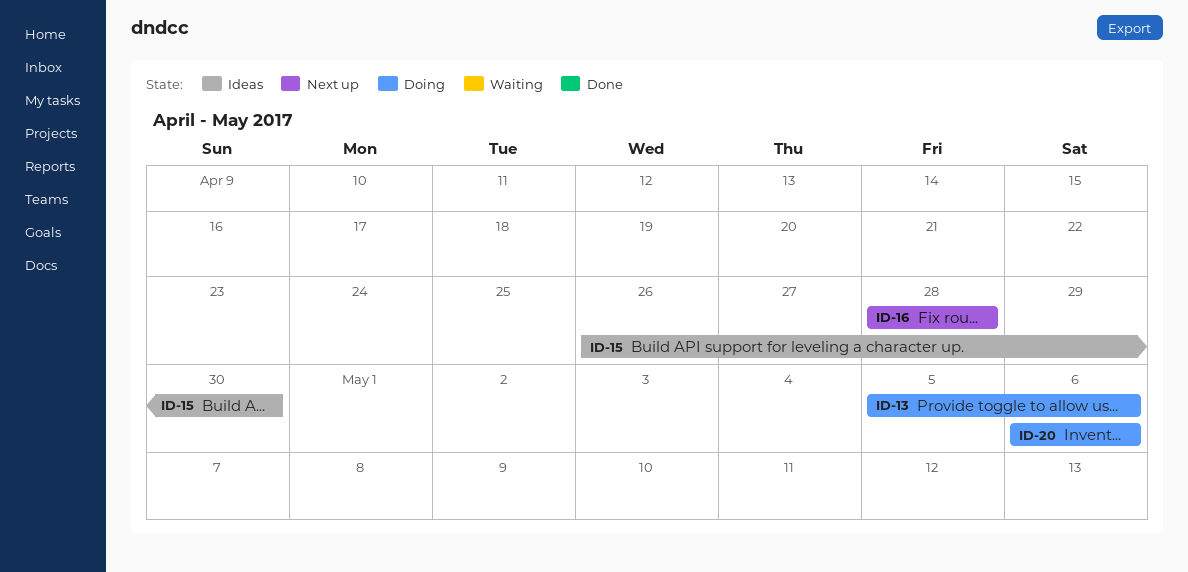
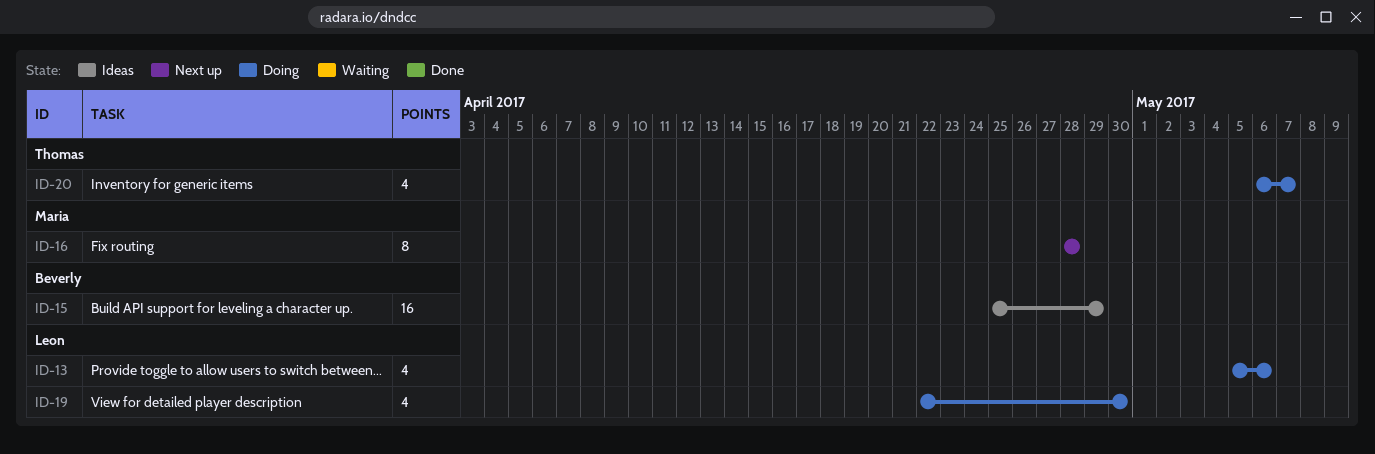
ID-15, start: Apr 26 -> Apr 25
ID-15, due: Apr 30 -> Apr 29
ID-19: none -> present
ID-20, due: May 6 -> May 7

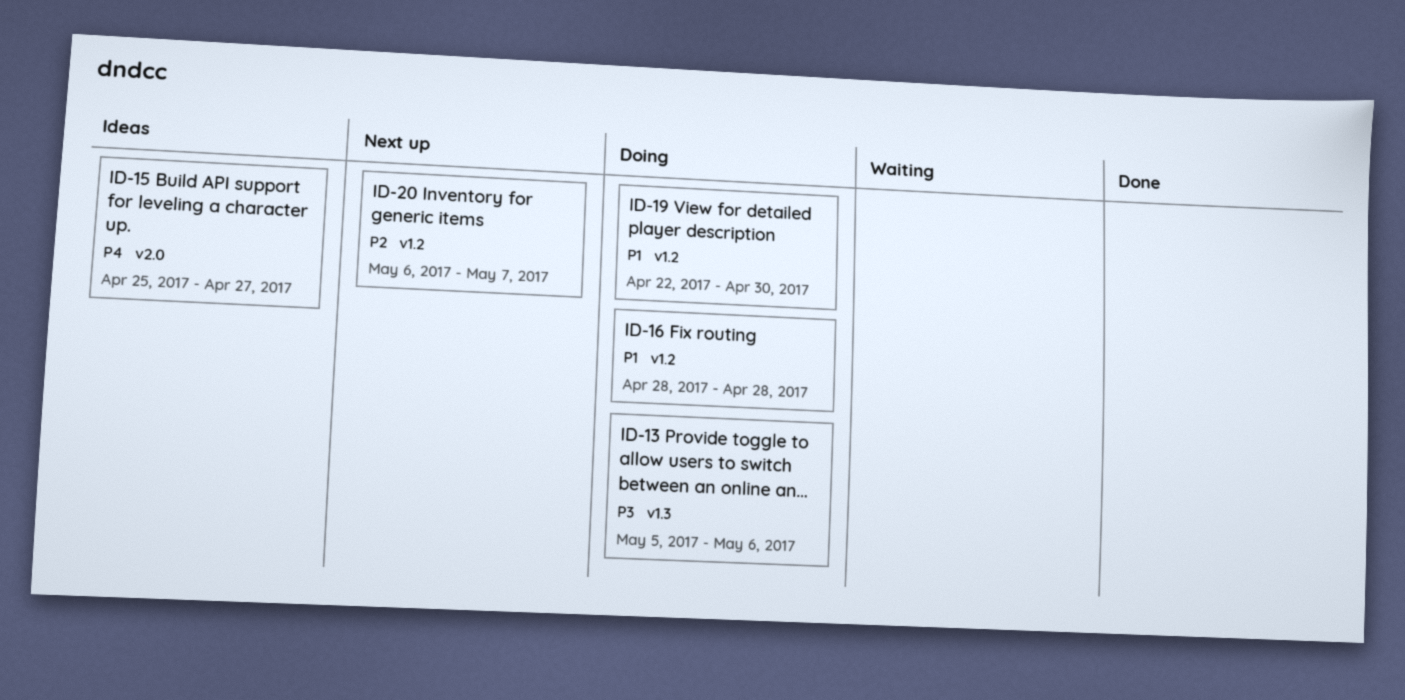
ID-15, due: Apr 29 -> Apr 27
ID-16, status: Next up -> Doing
ID-20, status: Doing -> Next up

